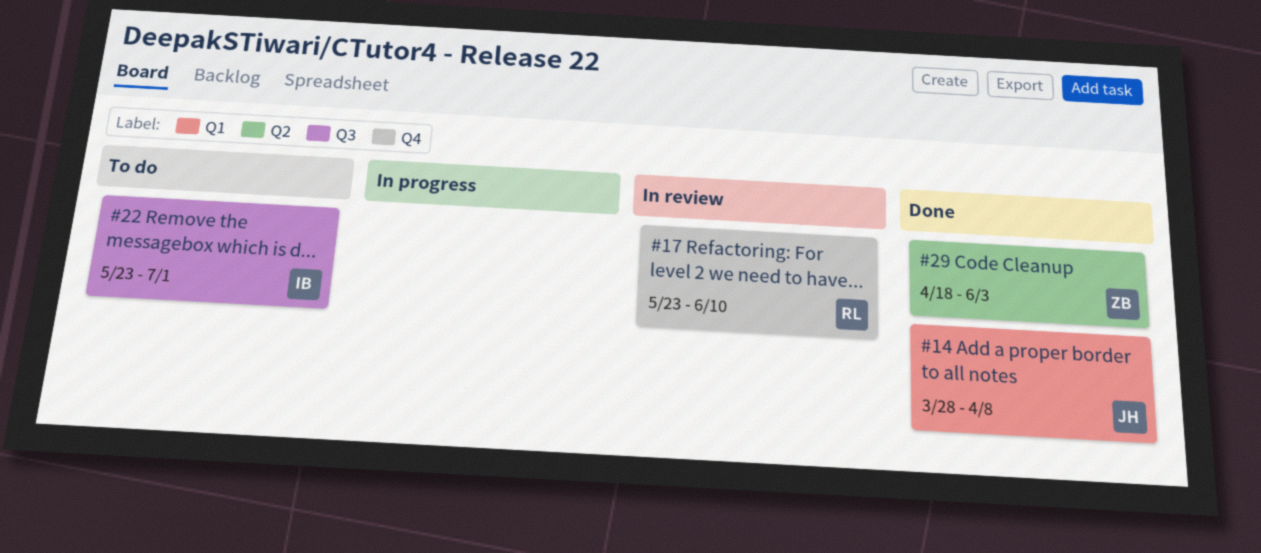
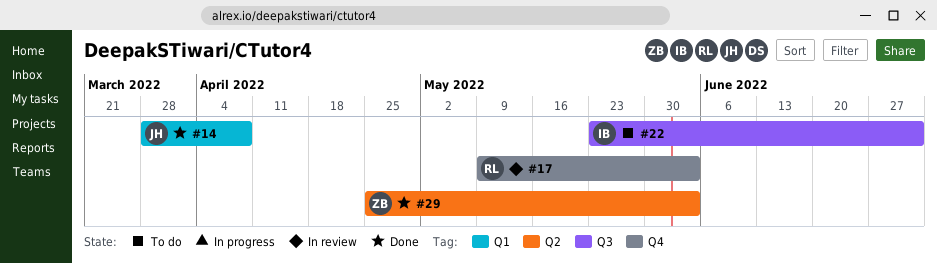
#17, start: May 23 -> May 9
#17, due: Jun 10 -> Jun 3
#29, start: Apr 18 -> Apr 25

